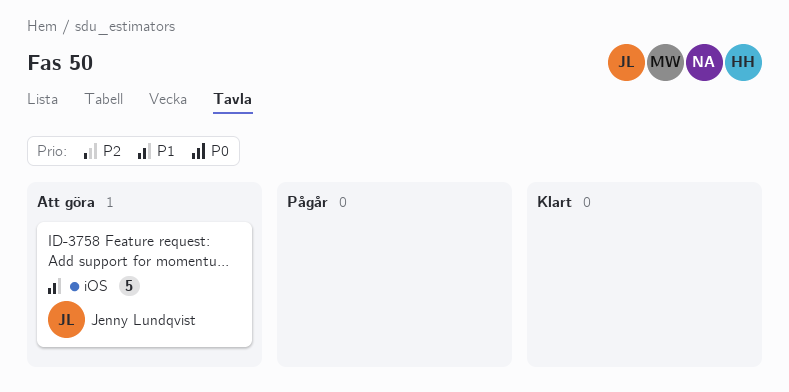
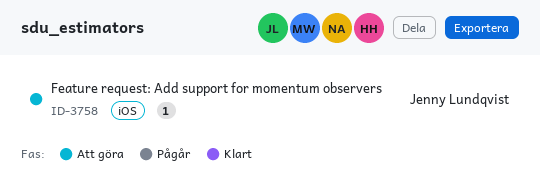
ID-3758, estimate: 5 -> 1

